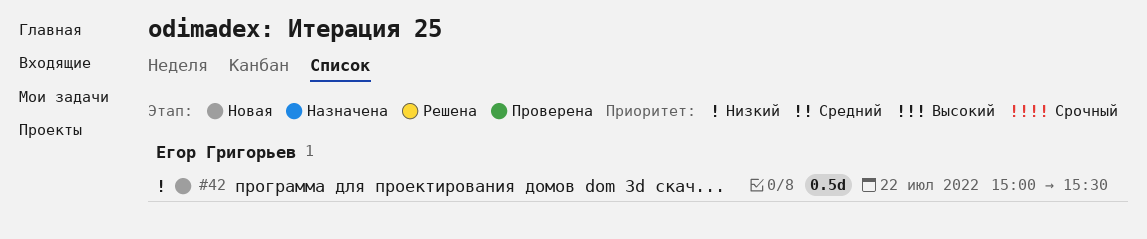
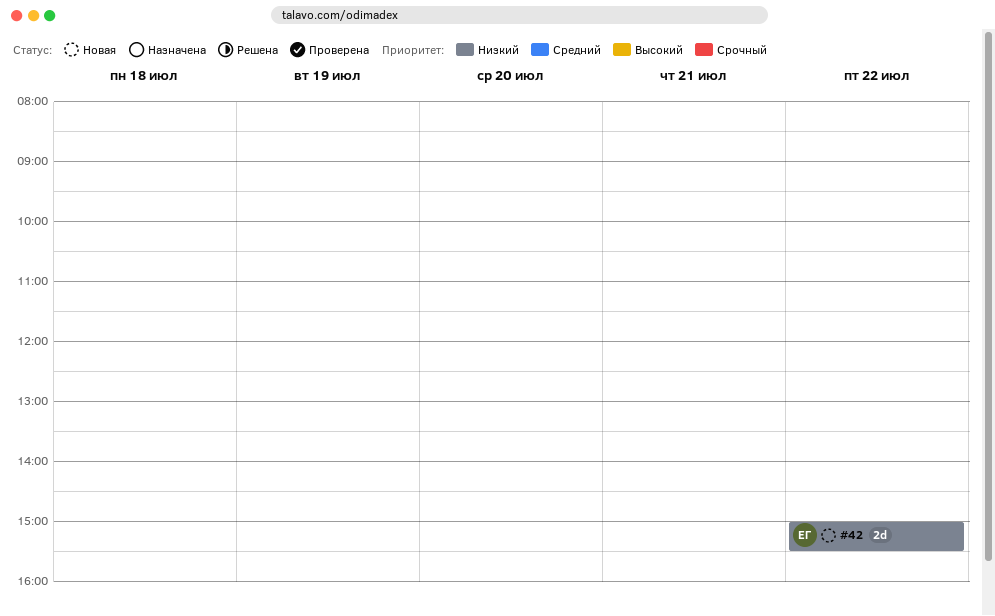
#42, estimate: 0.5d -> 2d

